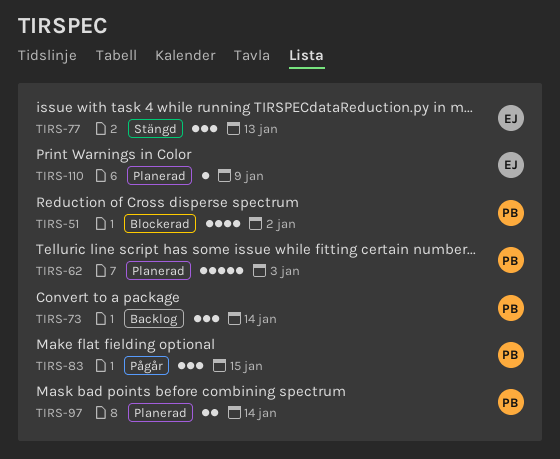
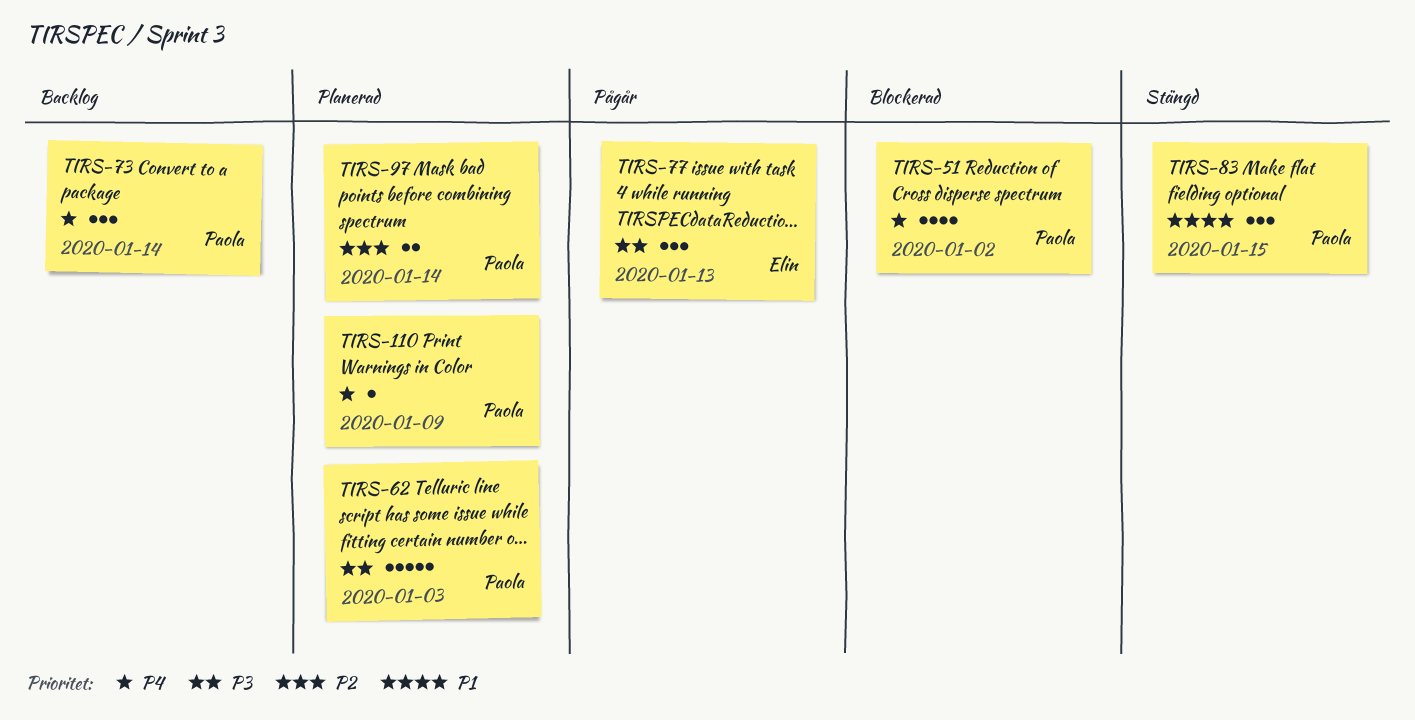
TIRS-77, status: Stängd -> Pågår
TIRS-83, status: Pågår -> Stängd
TIRS-110, owner: Elin -> Paola

